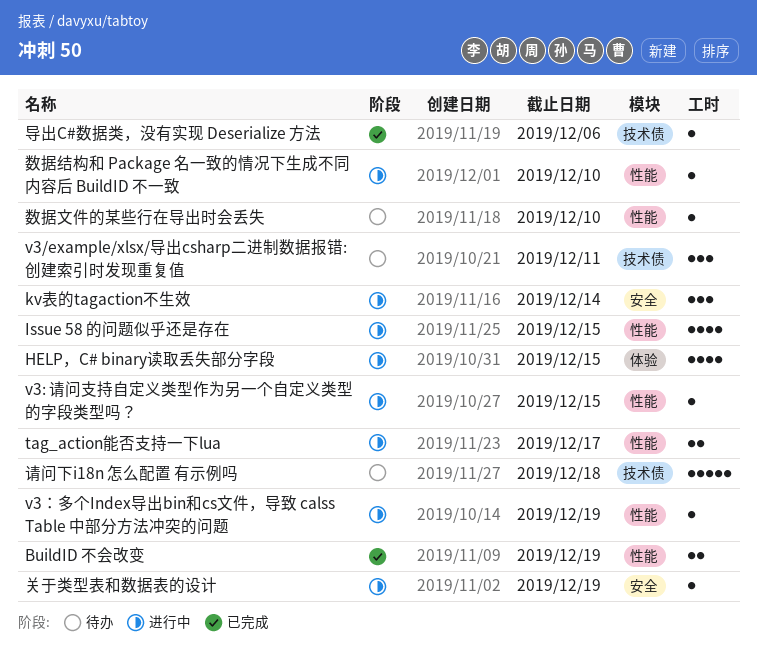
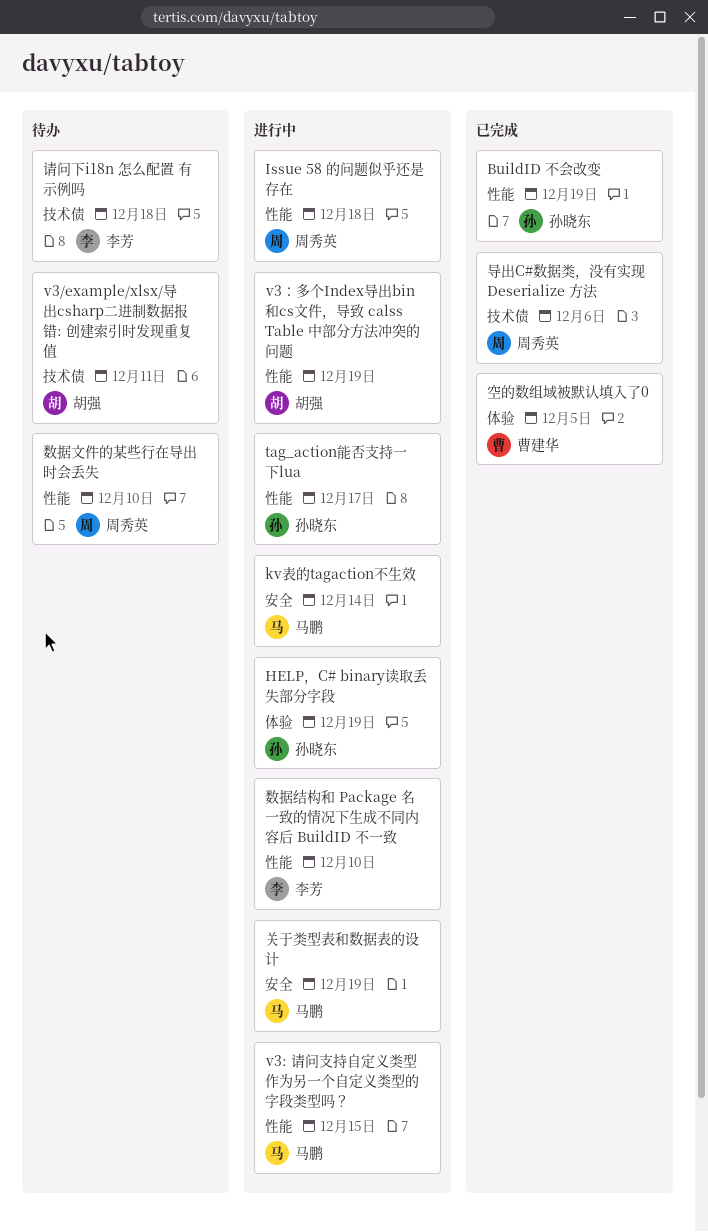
HELP，C# binary读取丢失部分字段, due: Dec 15 -> Dec 19
Issue 58 的问题似乎还是存在, due: Dec 15 -> Dec 18
空的数组域被默认填入了0: none -> present

